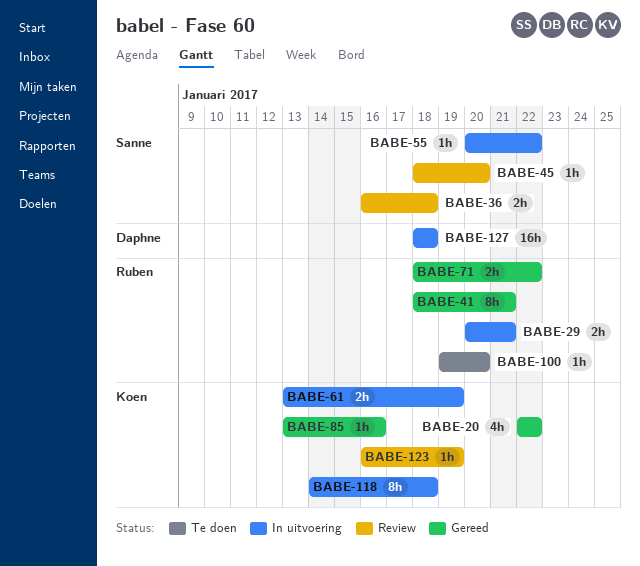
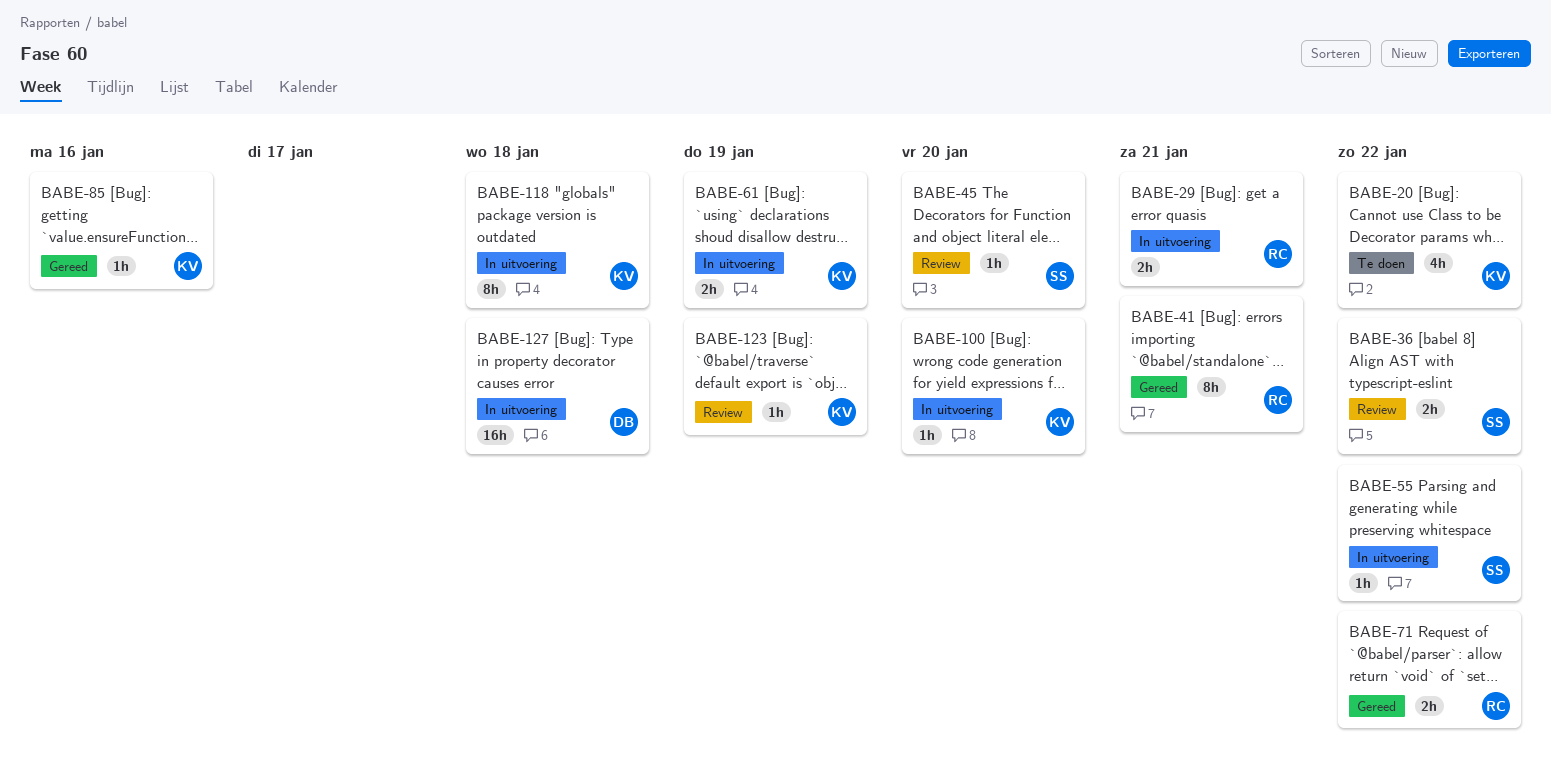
BABE-20, status: Gereed -> Te doen
BABE-36, due: Jan 18 -> Jan 22
BABE-100, status: Te doen -> In uitvoering
BABE-100, owner: Ruben -> Koen

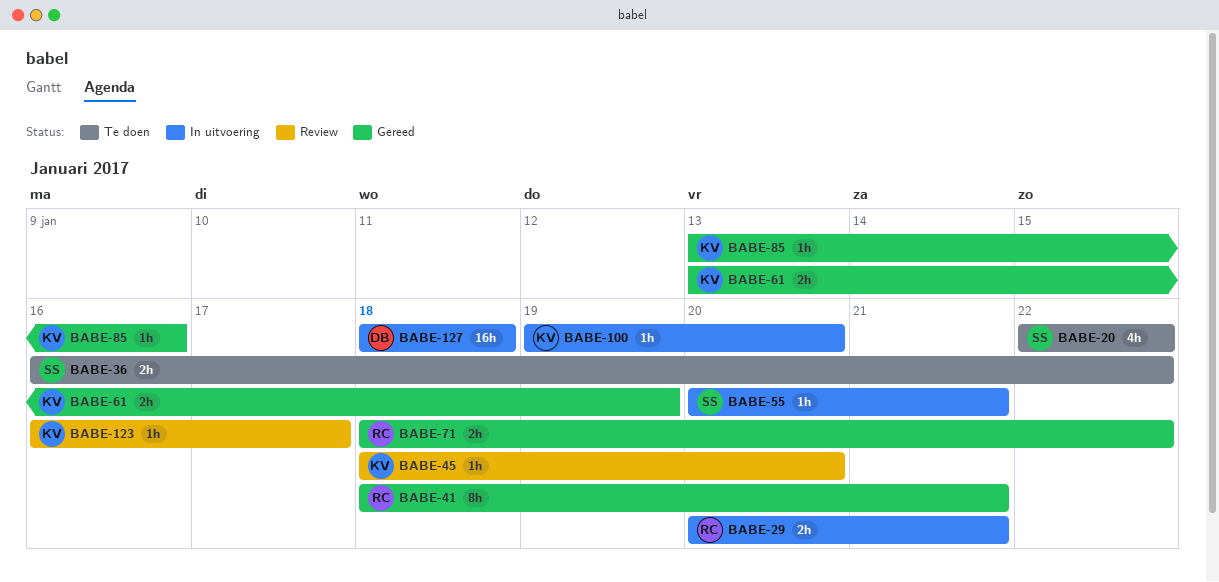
BABE-20, owner: KV -> SS
BABE-36, status: Review -> Te doen
BABE-45, owner: SS -> KV
BABE-55, due: Jan 22 -> Jan 21
BABE-61, status: In uitvoering -> Gereed
BABE-118: present -> none
BABE-123, due: Jan 19 -> Jan 17

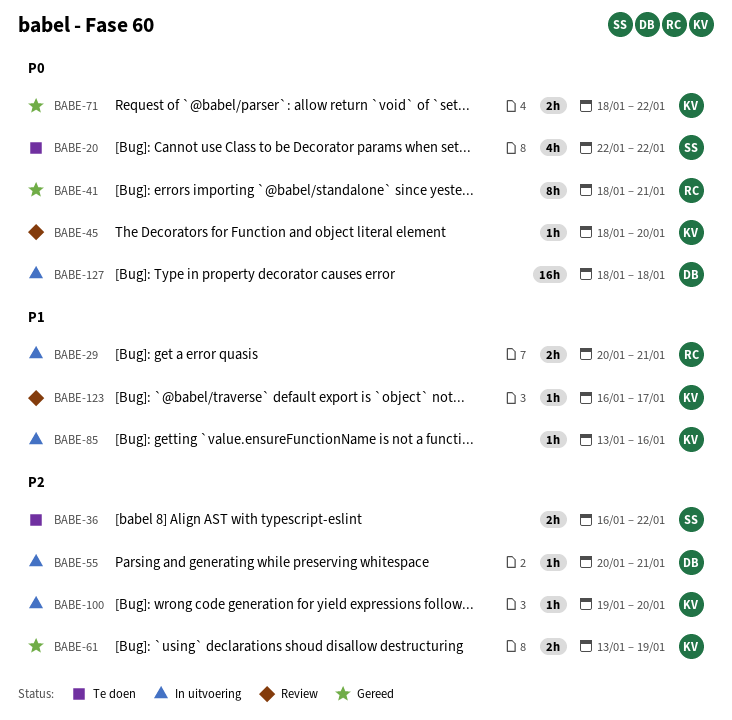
BABE-55, owner: SS -> DB
BABE-71, owner: RC -> KV
BABE-85, status: Gereed -> In uitvoering

